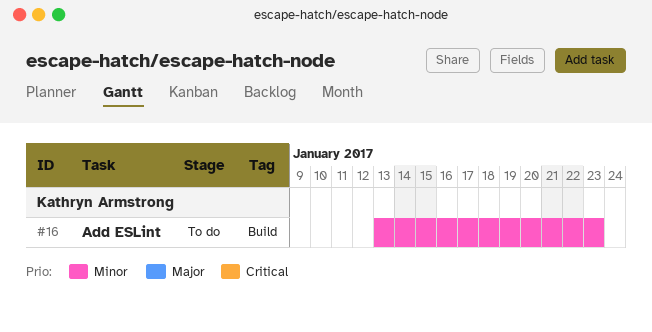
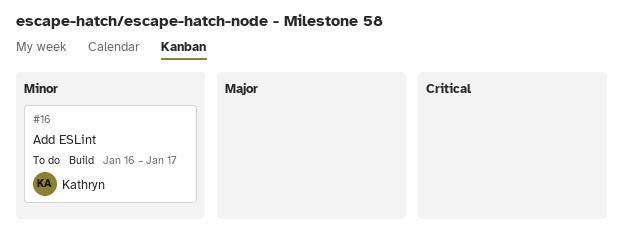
#16, start: Jan 13 -> Jan 16
#16, due: Jan 23 -> Jan 17

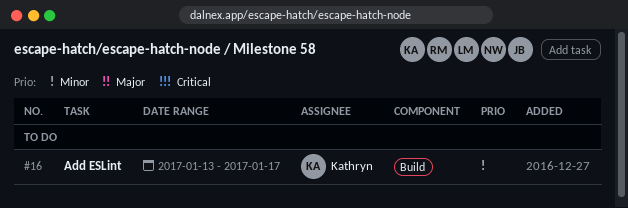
#16, start: Jan 16 -> Jan 13

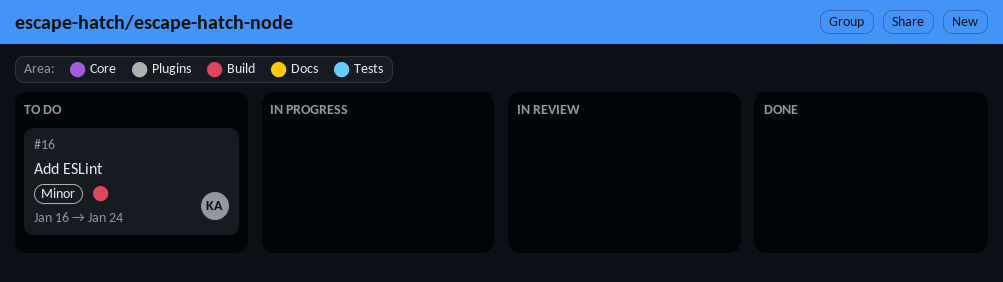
#16, start: Jan 13 -> Jan 16
#16, due: Jan 17 -> Jan 24

